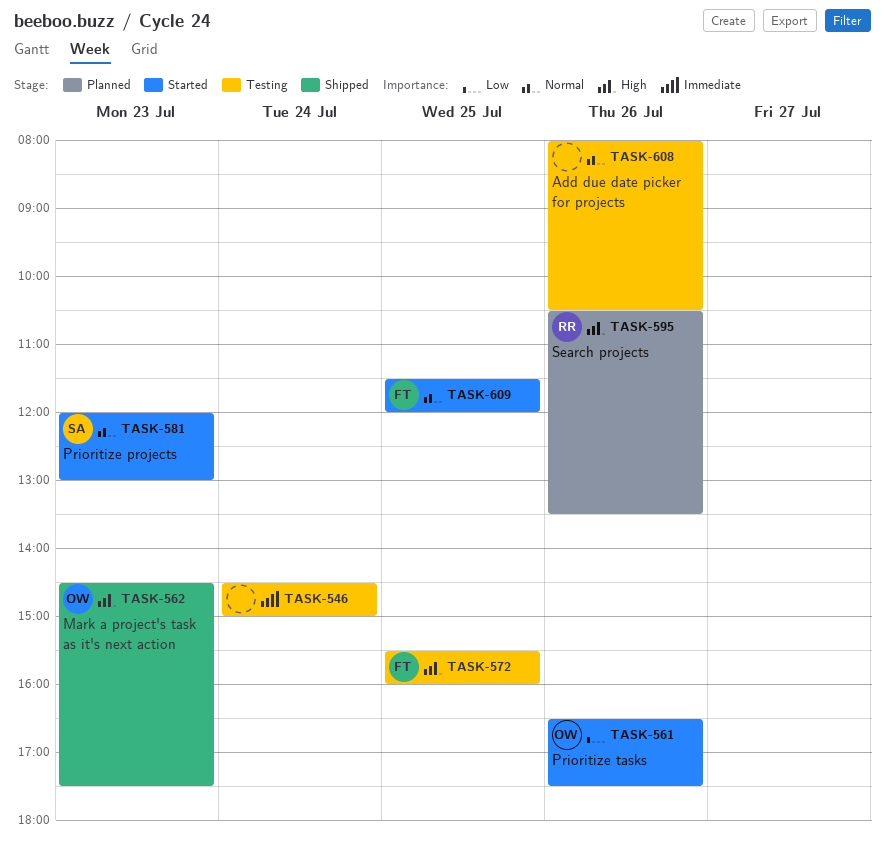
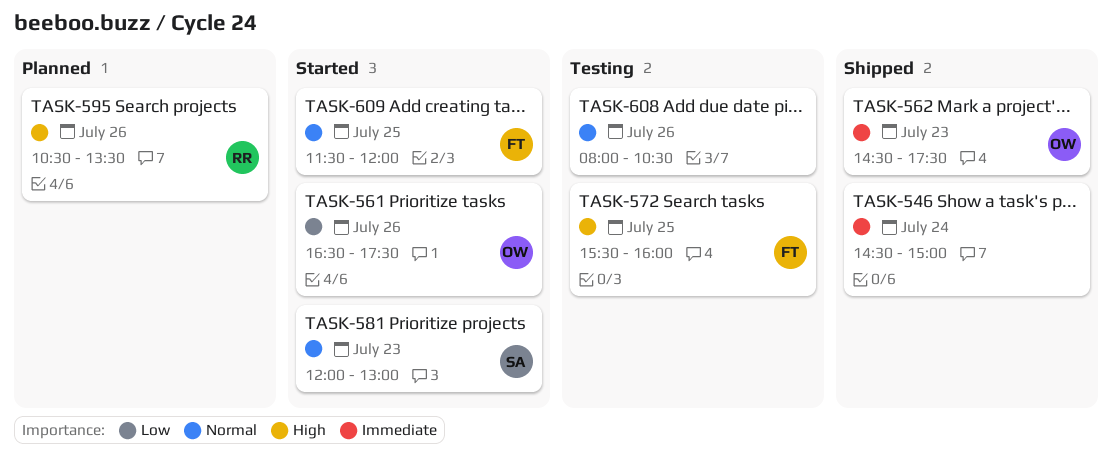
TASK-546, status: Testing -> Shipped
TASK-562, priority: High -> Immediate

